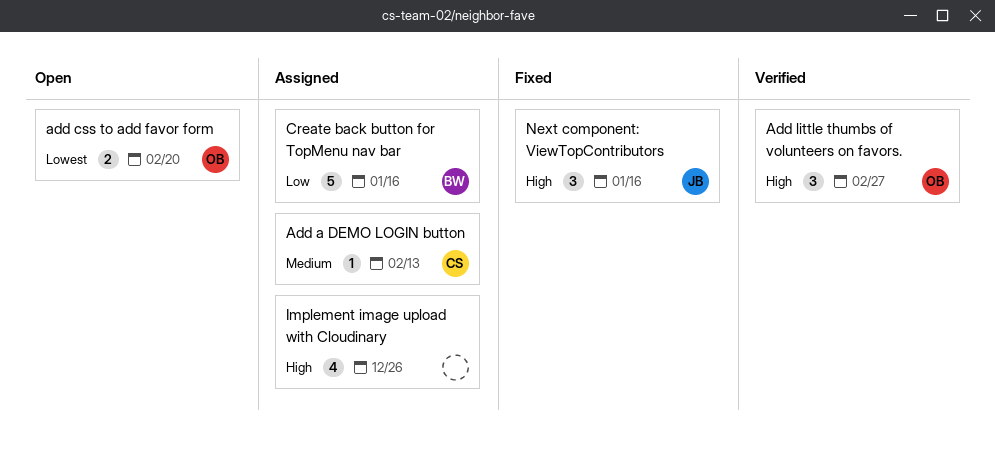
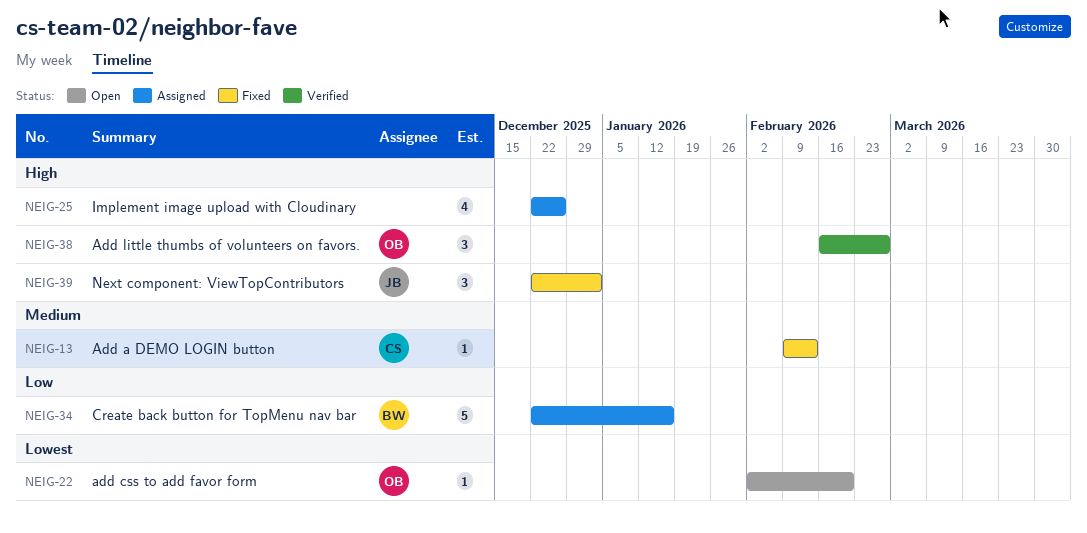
Add a DEMO LOGIN button, status: Assigned -> Fixed
add css to add favor form, estimate: 2 -> 1
Next component: ViewTopContributors, due: Jan 16 -> Jan 2

